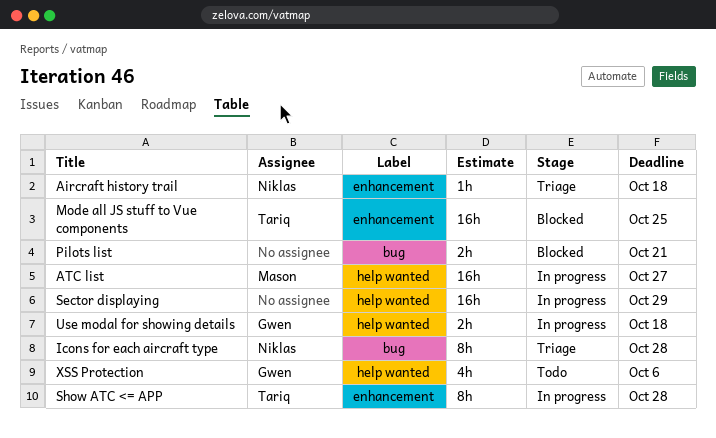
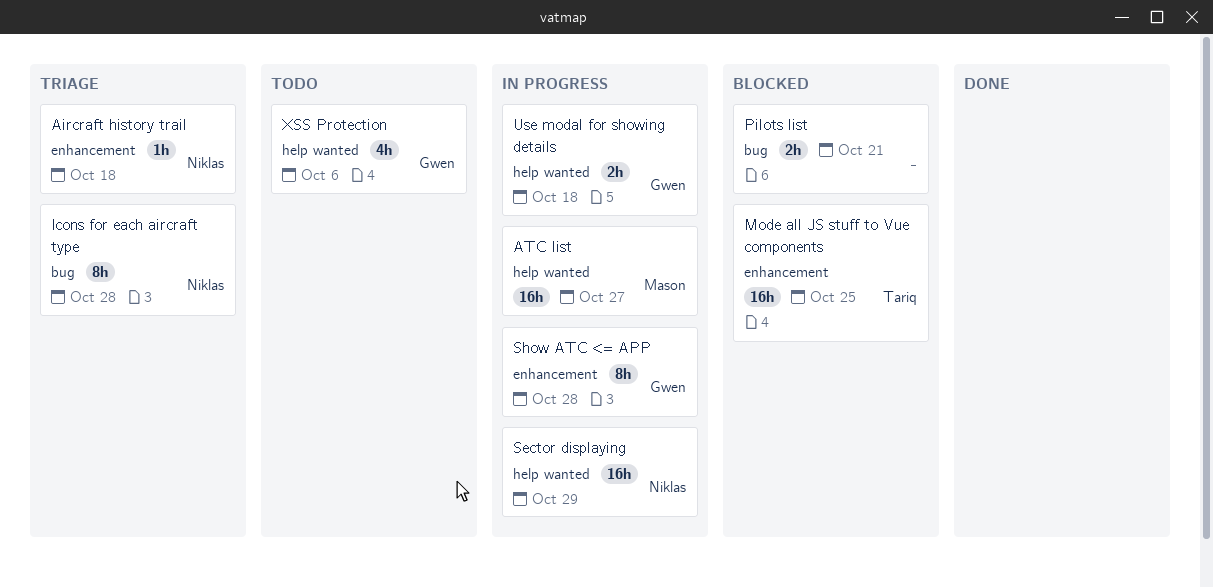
Sector displaying, owner: none -> Niklas
Show ATC <= APP, owner: Tariq -> Gwen

